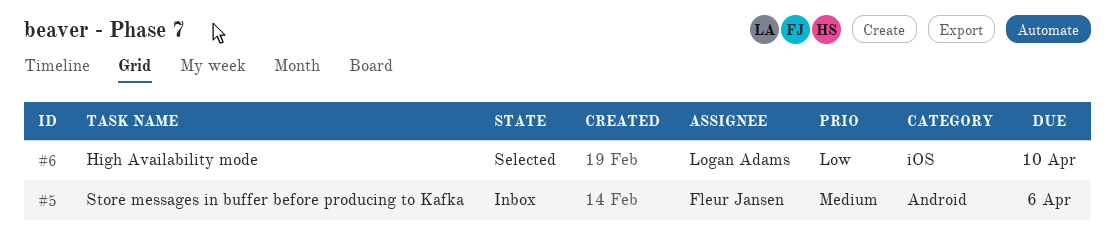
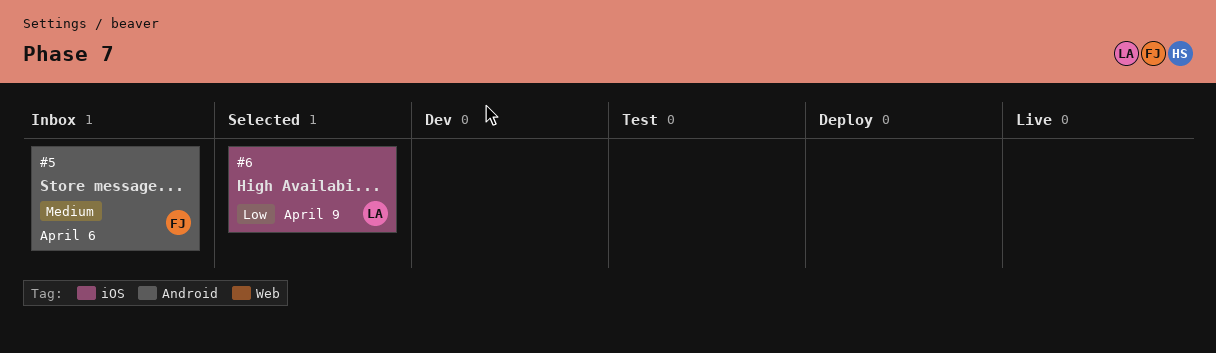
#6, due: Apr 10 -> Apr 9

